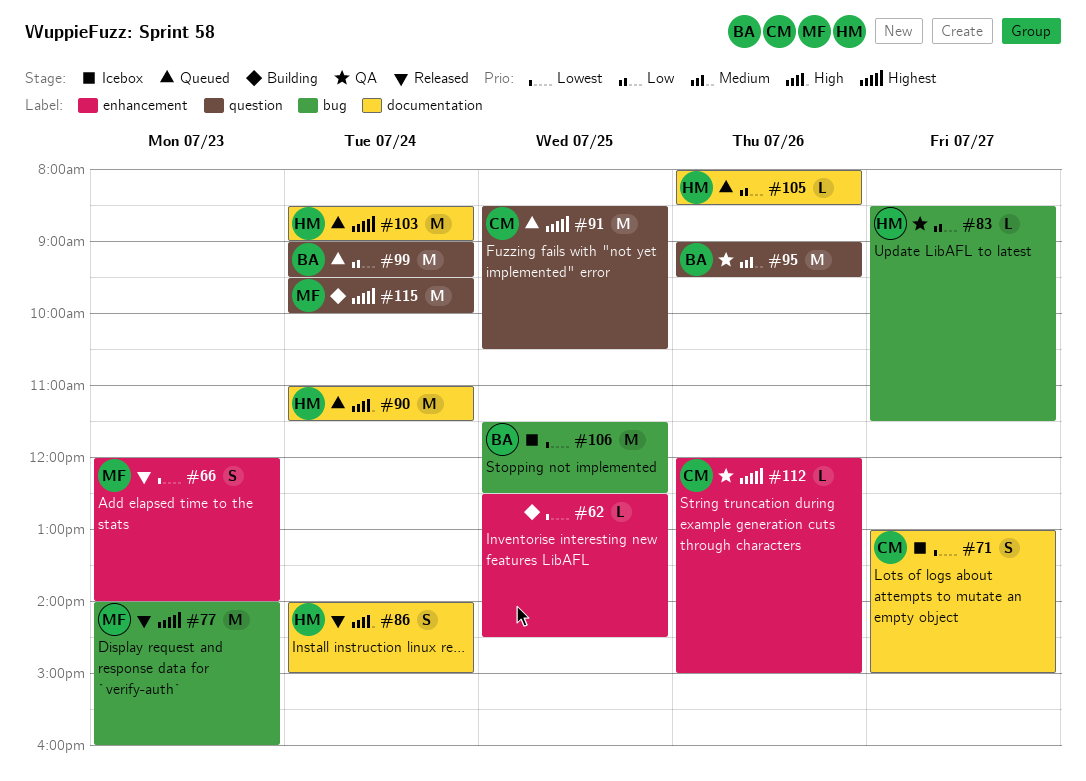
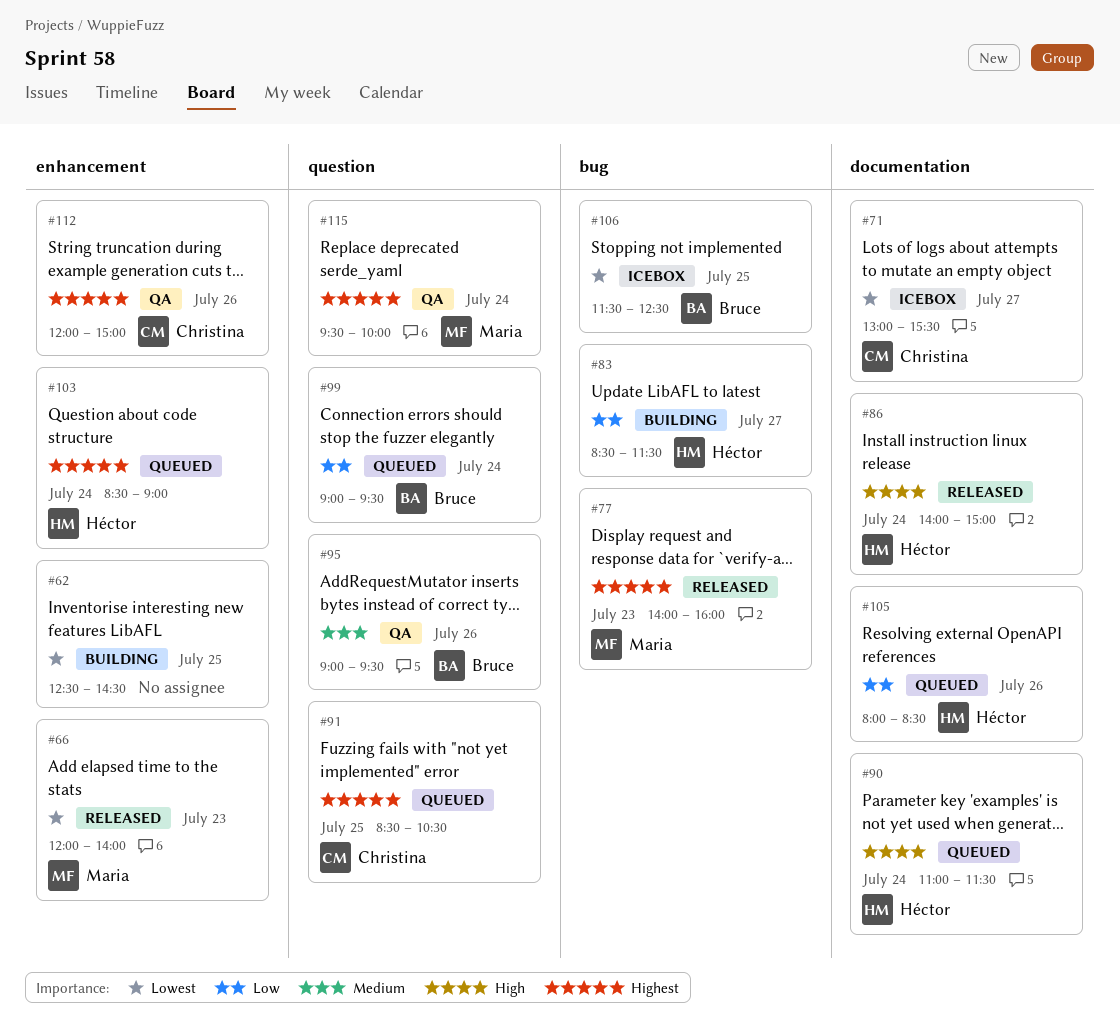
#71, ends: 15:00 -> 15:30
#83, status: QA -> Building
#103, label: documentation -> enhancement
#115, status: Building -> QA

